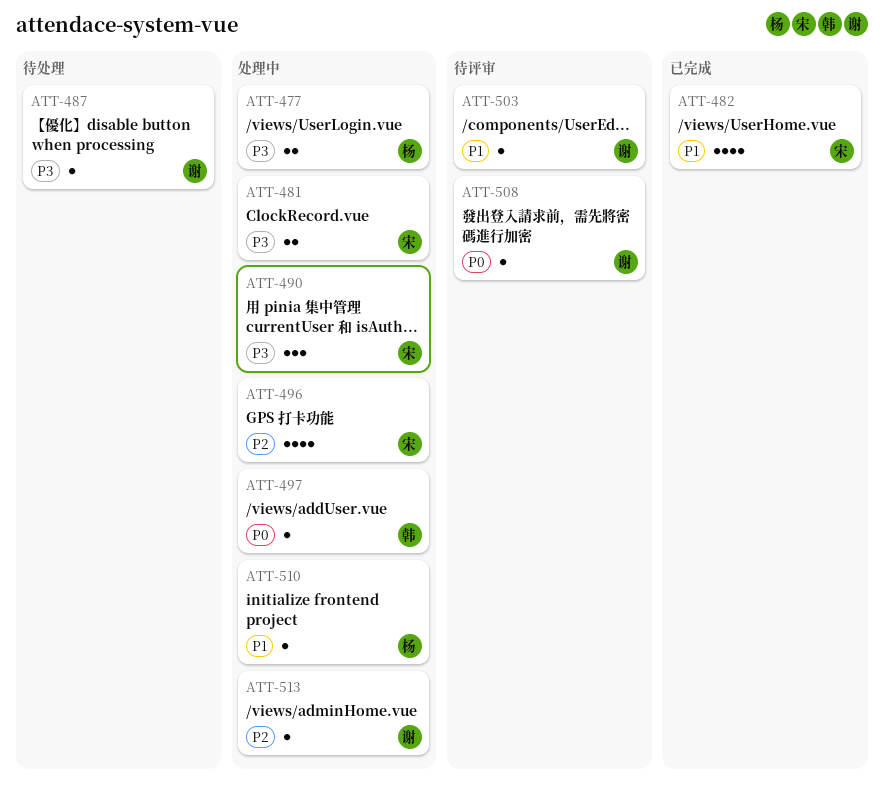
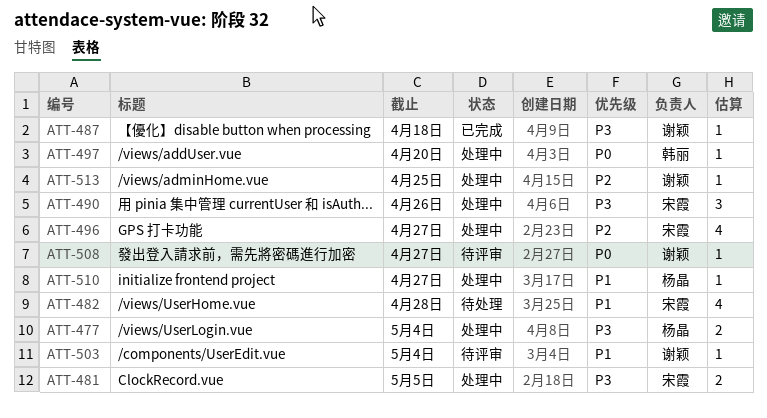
ATT-482, status: 已完成 -> 待处理
ATT-487, status: 待处理 -> 已完成

